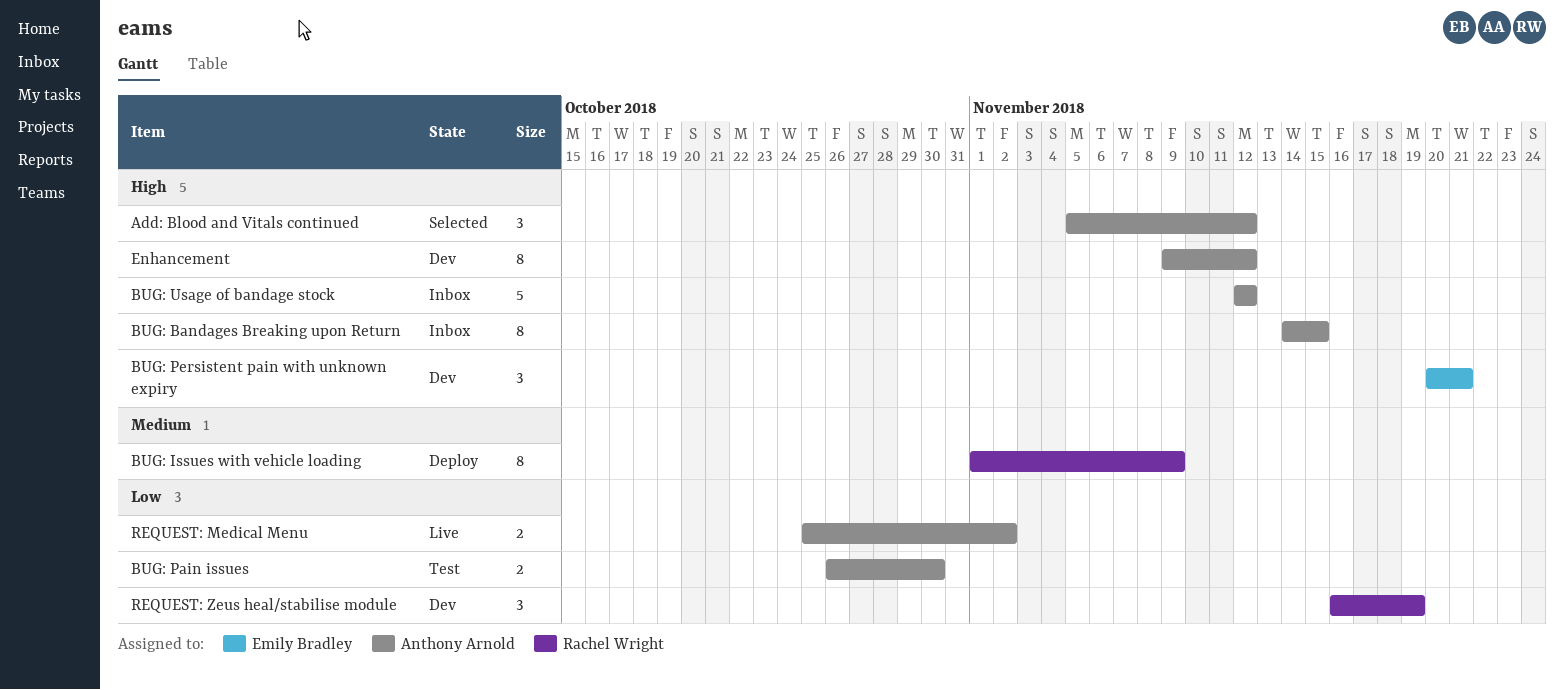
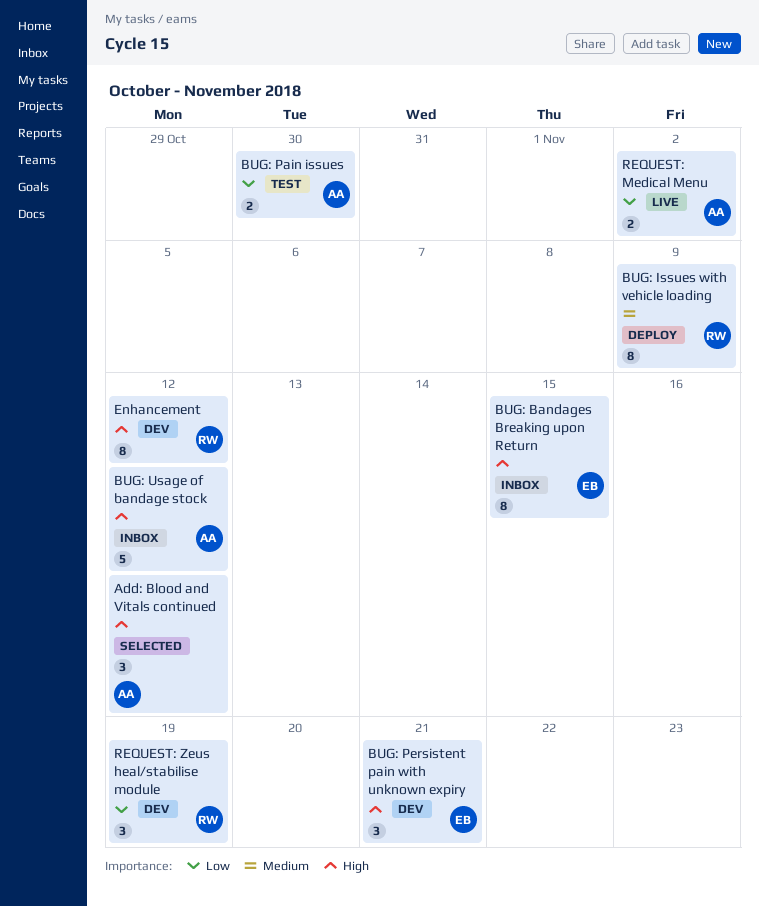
BUG: Bandages Breaking upon Return, owner: Anthony Arnold -> Emily Bradley
Enhancement, owner: Anthony Arnold -> Rachel Wright

